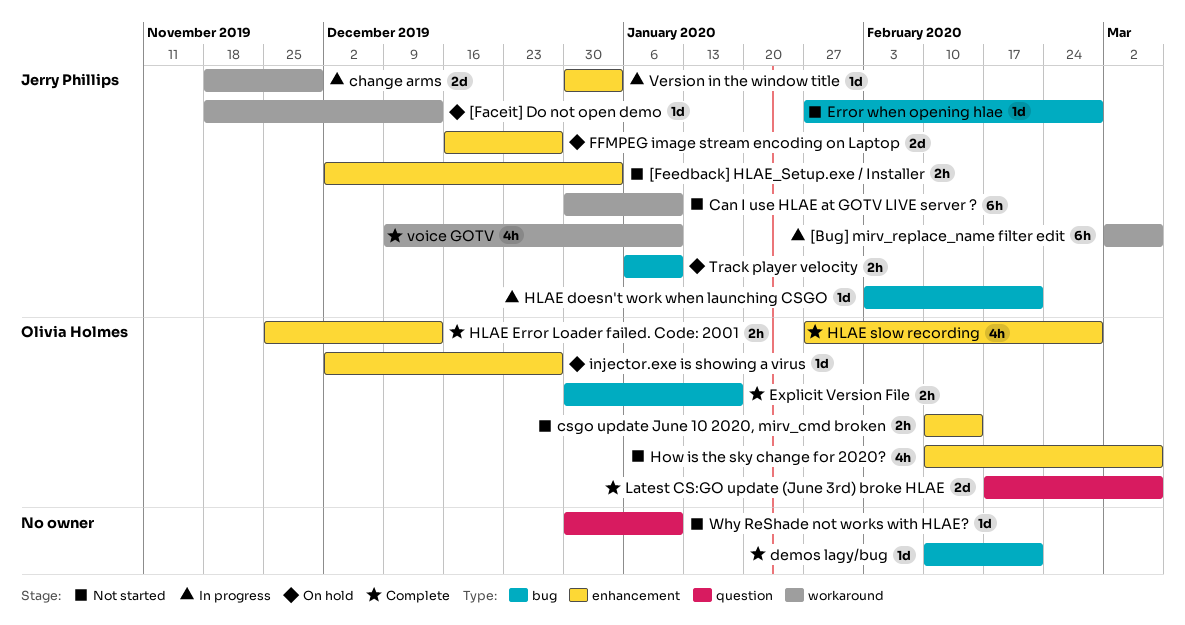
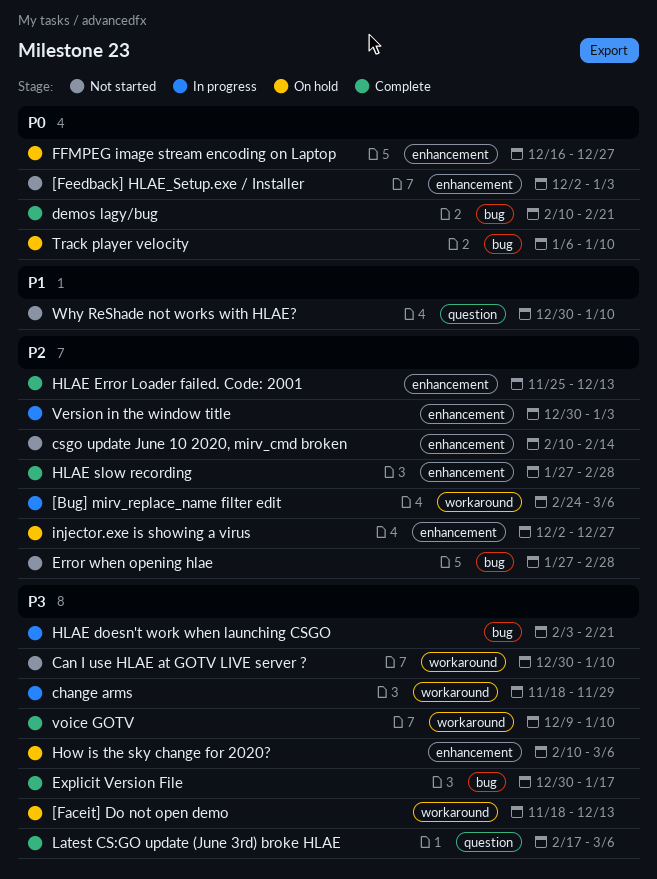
[Bug] mirv_replace_name filter edit, start: Mar 2 -> Feb 24
How is the sky change for 2020?, status: Not started -> On hold

